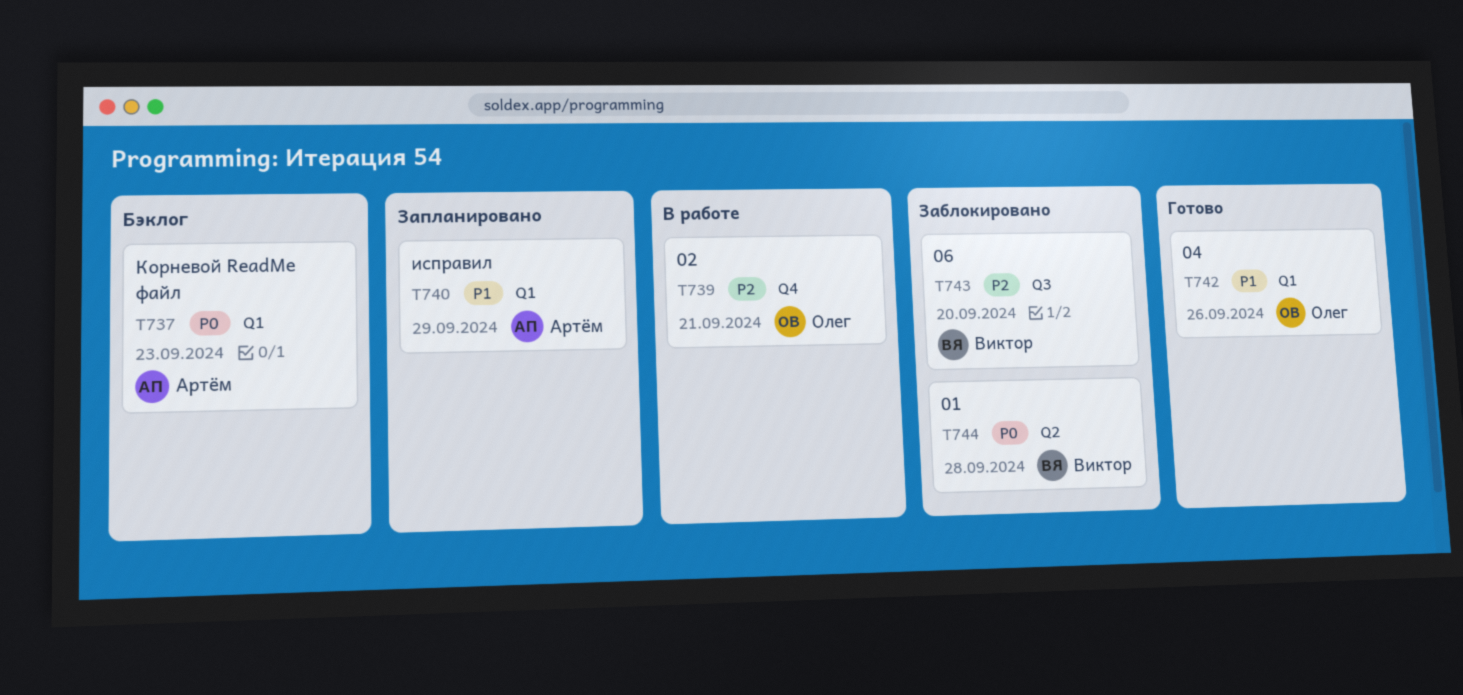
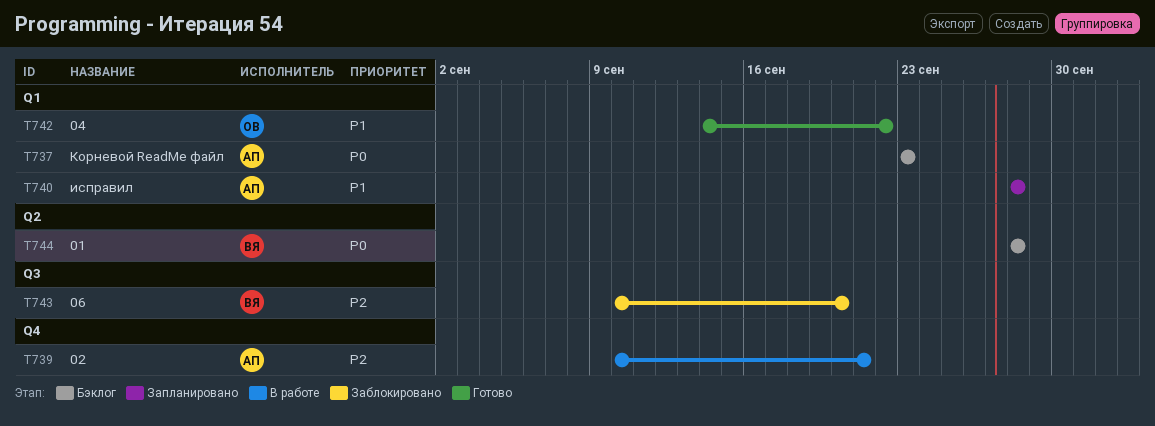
T739, owner: Олег -> Артём
T740, due: Sep 29 -> Sep 28
T742, due: Sep 26 -> Sep 22
T744, status: Заблокировано -> Бэклог

